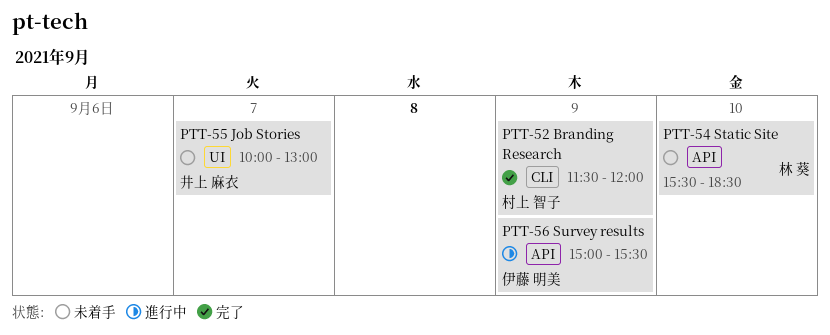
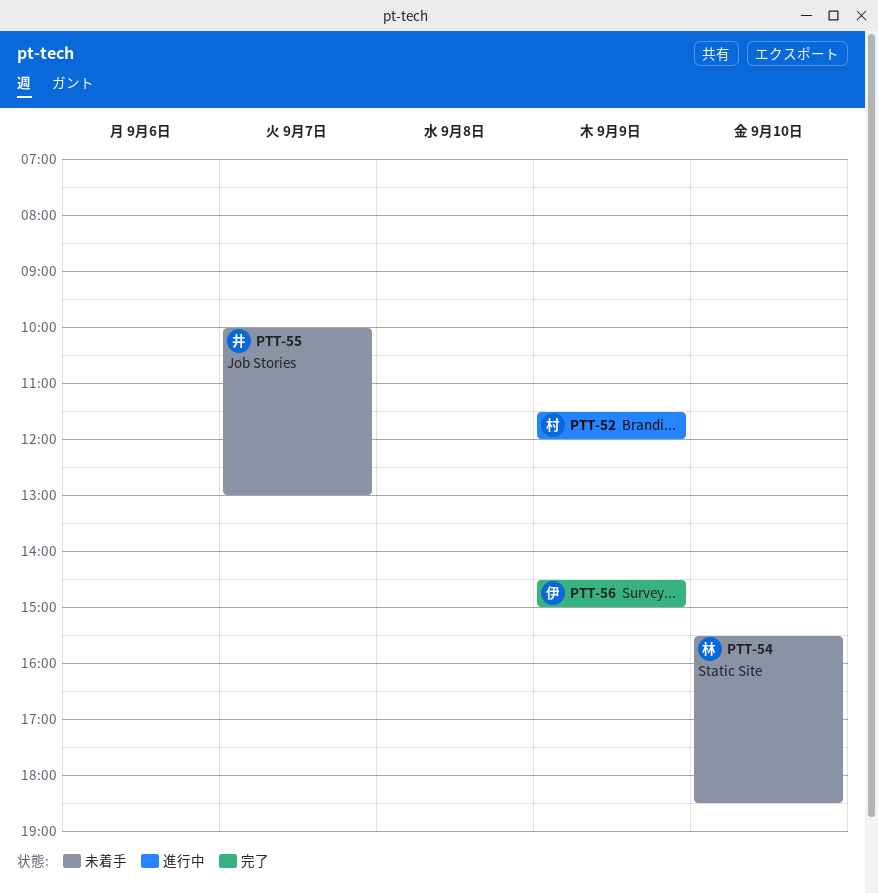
PTT-52, status: 完了 -> 進行中
PTT-56, status: 進行中 -> 完了
PTT-56, begins: 15:00 -> 14:30
PTT-56, ends: 15:30 -> 15:00

